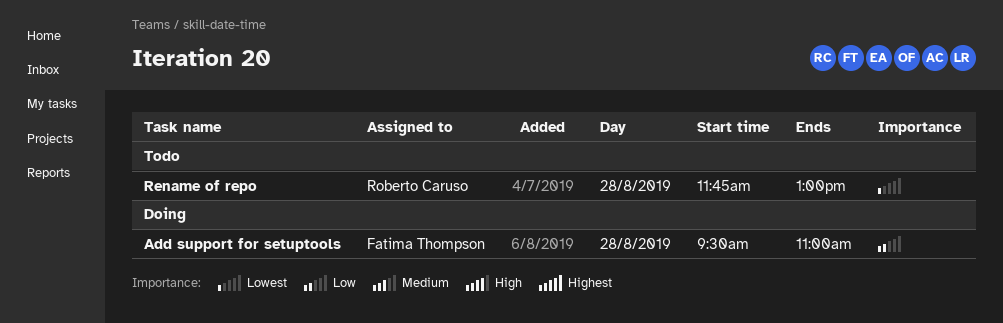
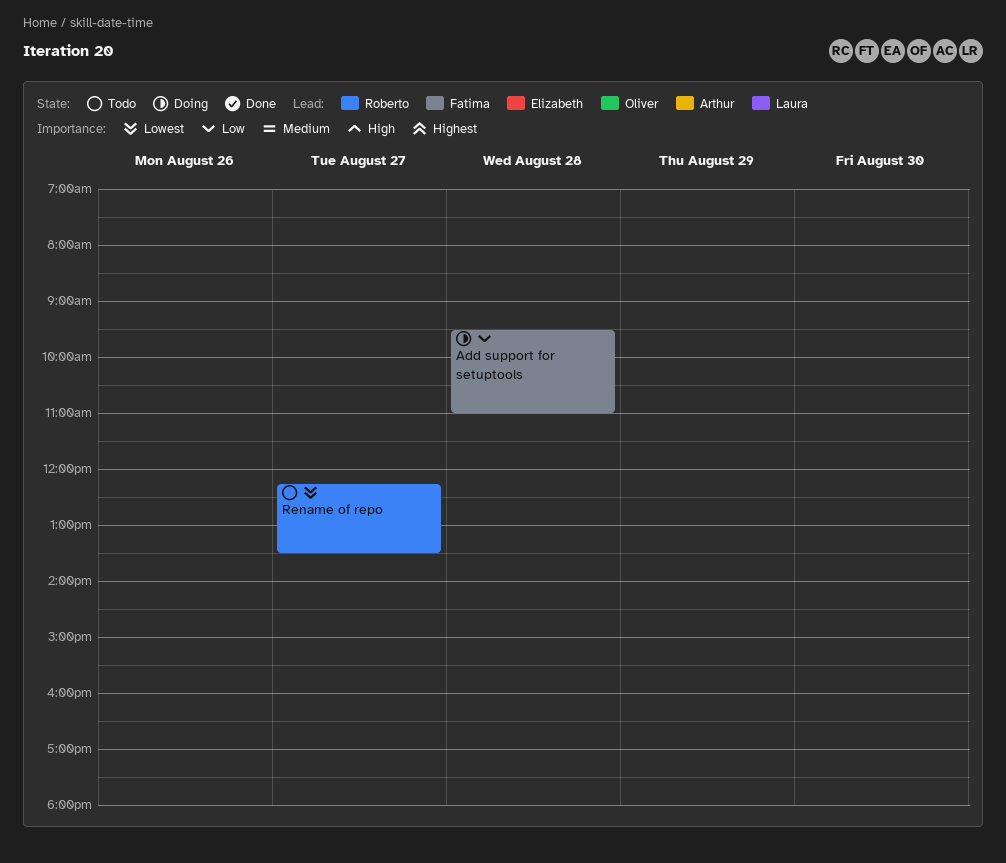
Rename of repo, day: Aug 28 -> Aug 27
Rename of repo, begins: 11:45 -> 12:15
Rename of repo, ends: 13:00 -> 13:30

